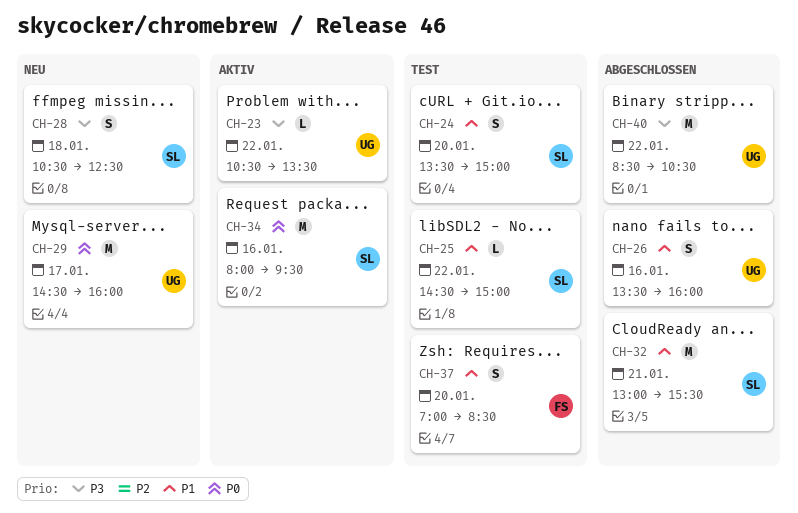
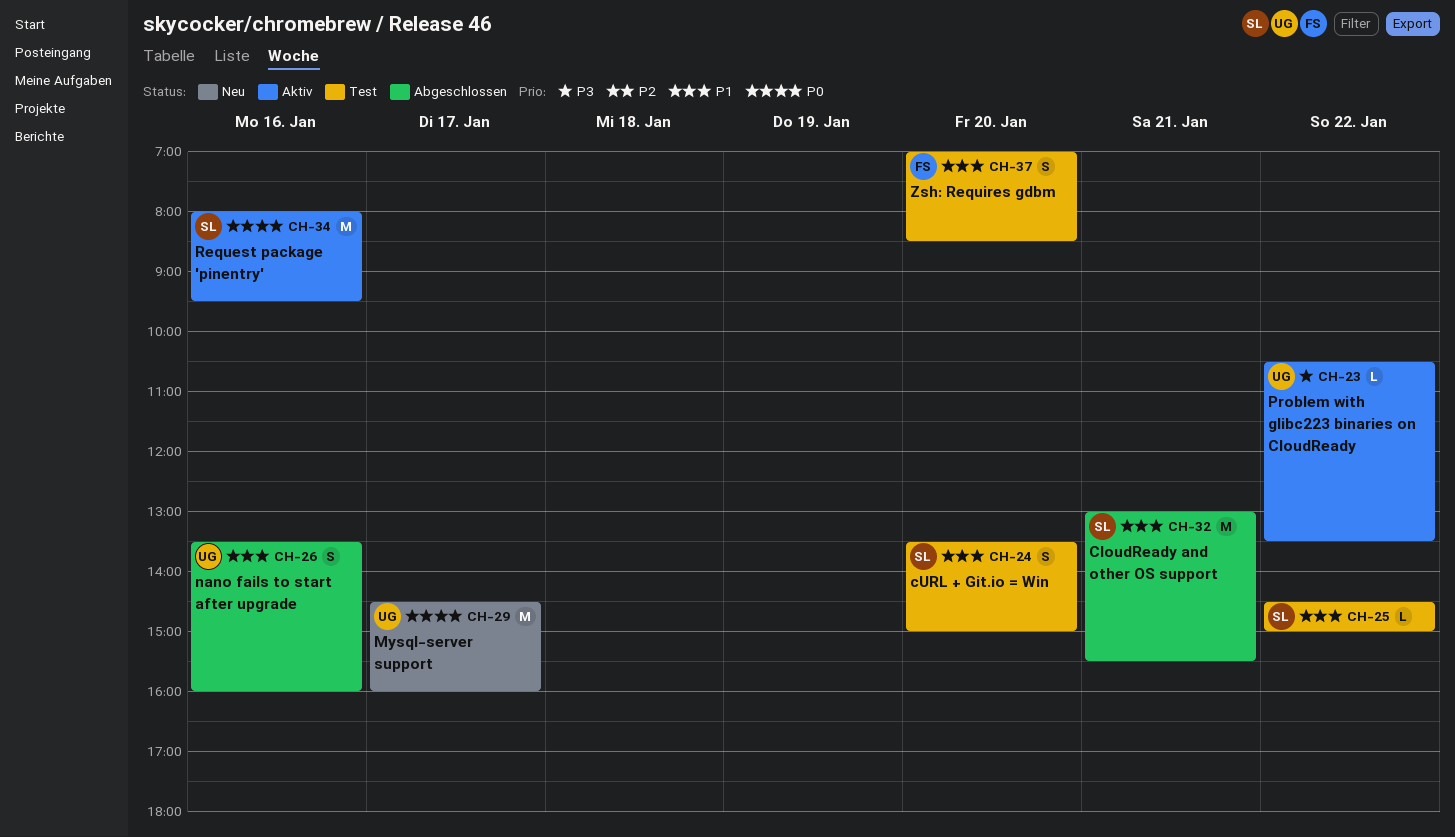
CH-28: present -> none
CH-40: present -> none

